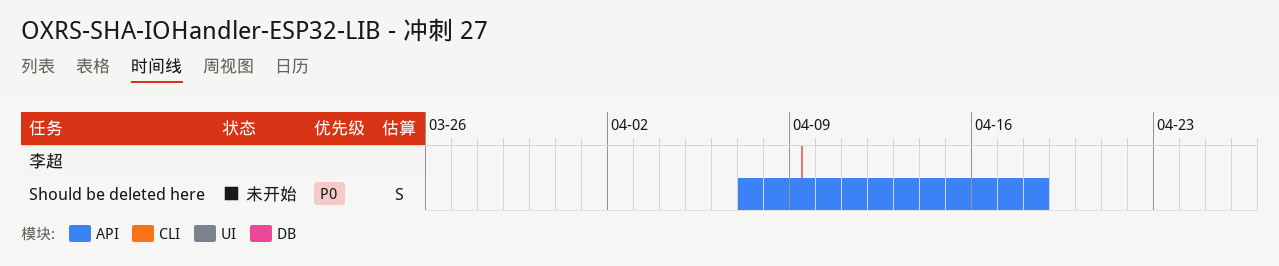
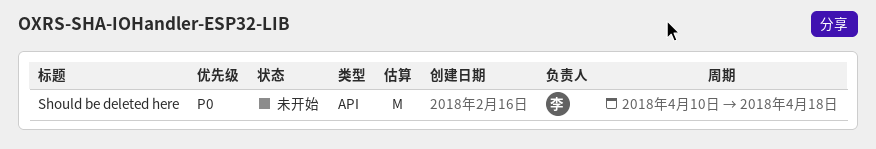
Should be deleted here, estimate: S -> M
Should be deleted here, start: Apr 7 -> Apr 10

